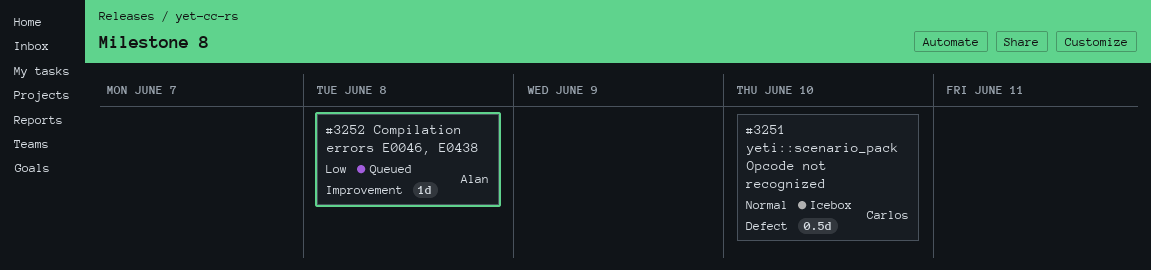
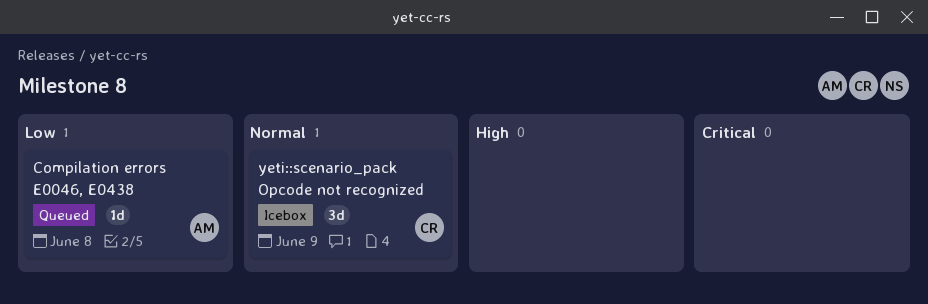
yeti::scenario_pack Opcode not recognized, estimate: 0.5d -> 3d
yeti::scenario_pack Opcode not recognized, due: Jun 10 -> Jun 9

